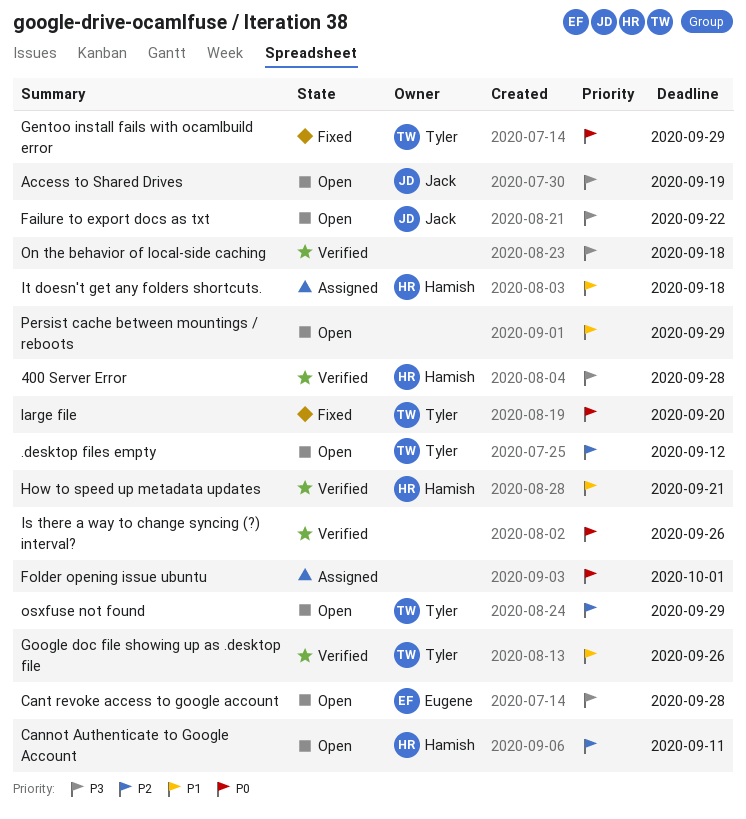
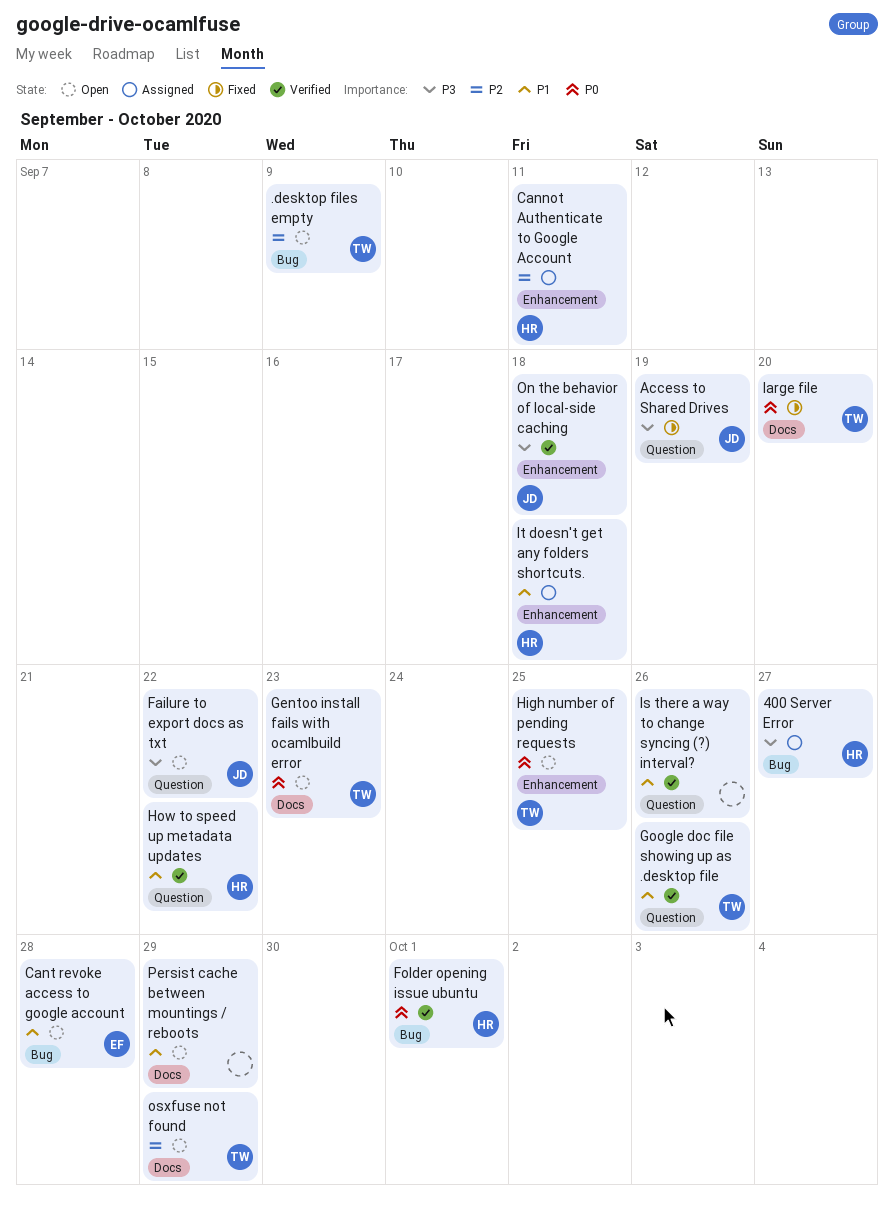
.desktop files empty, due: Sep 12 -> Sep 9
400 Server Error, status: Verified -> Assigned
400 Server Error, due: Sep 28 -> Sep 27
Access to Shared Drives, status: Open -> Fixed
Cannot Authenticate to Google Account, status: Open -> Assigned
Cant revoke access to google account, priority: P3 -> P1
Folder opening issue ubuntu, status: Assigned -> Verified
Folder opening issue ubuntu, owner: none -> Hamish
Gentoo install fails with ocamlbuild error, status: Fixed -> Open
Gentoo install fails with ocamlbuild error, due: Sep 29 -> Sep 23
High number of pending requests: none -> present
How to speed up metadata updates, due: Sep 21 -> Sep 22
Is there a way to change syncing (?) interval?, priority: P0 -> P1
On the behavior of local-side caching, owner: none -> Jack

